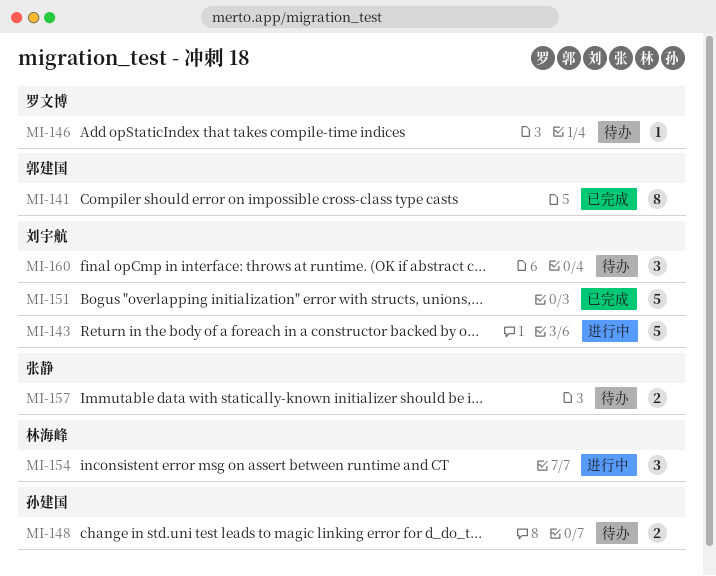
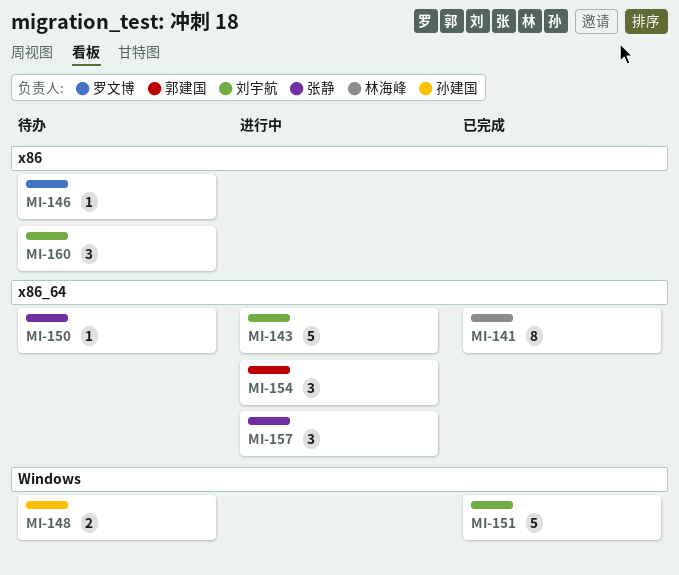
MI-141, owner: 郭建国 -> 林海峰
MI-150: none -> present
MI-154, owner: 林海峰 -> 郭建国
MI-157, status: 待办 -> 进行中
MI-157, estimate: 2 -> 3

